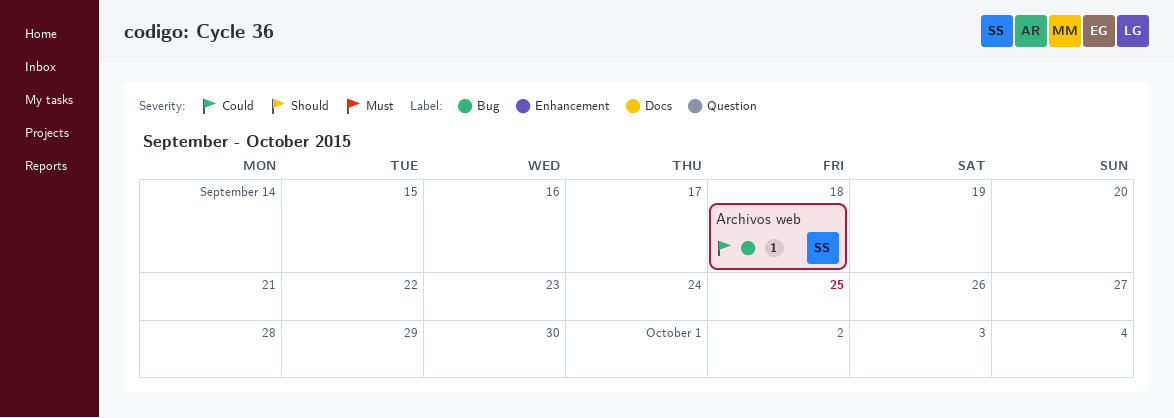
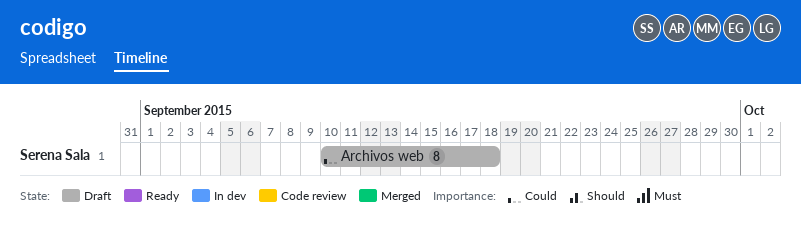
Archivos web, estimate: 1 -> 8

